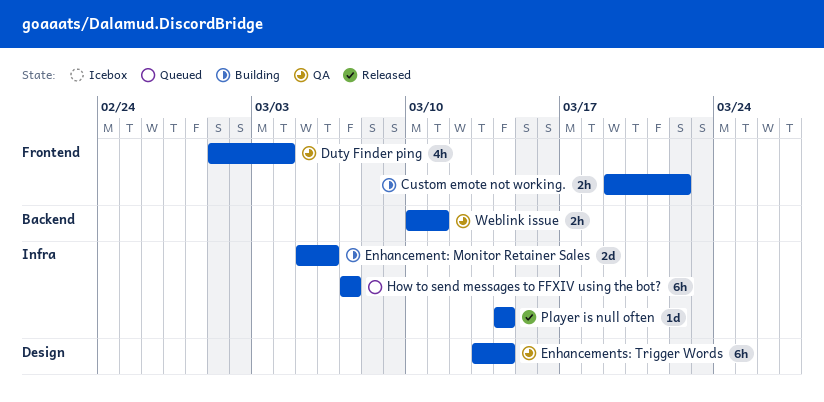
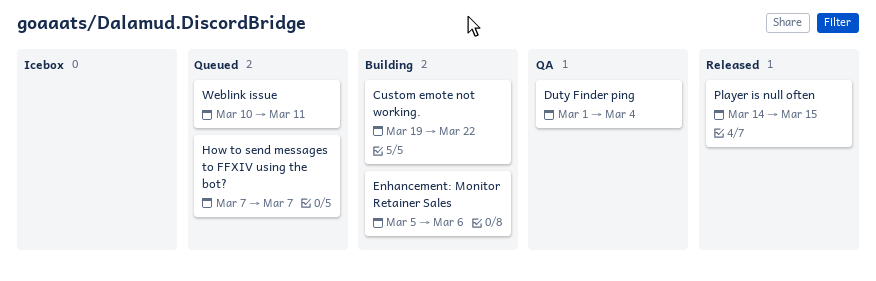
Enhancements: Trigger Words: present -> none
Player is null often, due: Mar 14 -> Mar 15
Weblink issue, status: QA -> Queued

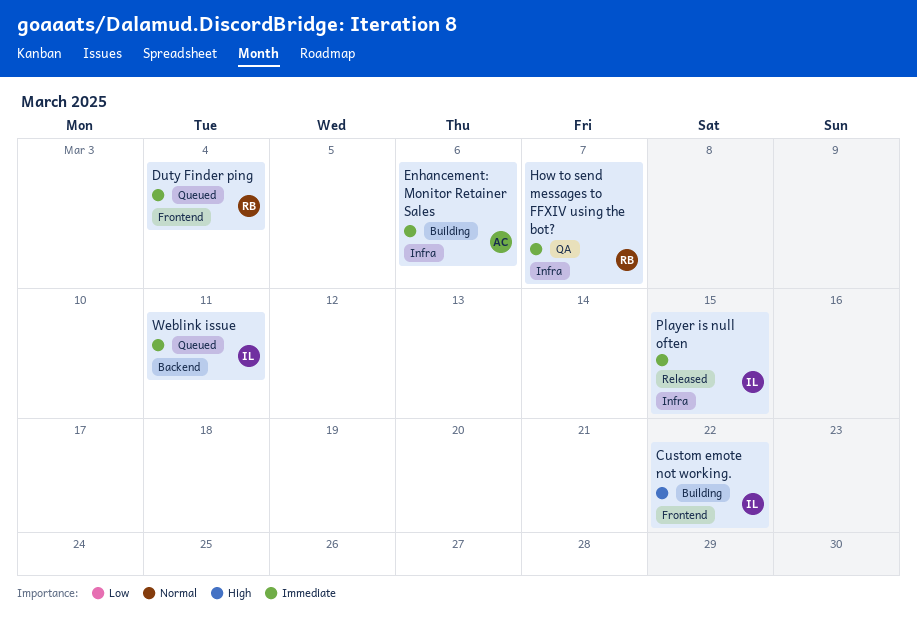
Duty Finder ping, status: QA -> Queued
How to send messages to FFXIV using the bot?, status: Queued -> QA

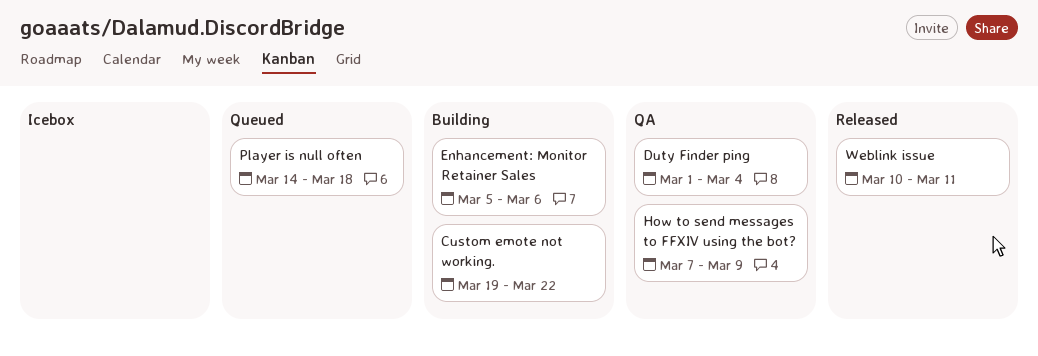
Duty Finder ping, status: Queued -> QA
How to send messages to FFXIV using the bot?, due: Mar 7 -> Mar 9
Player is null often, status: Released -> Queued
Player is null often, due: Mar 15 -> Mar 18
Weblink issue, status: Queued -> Released

